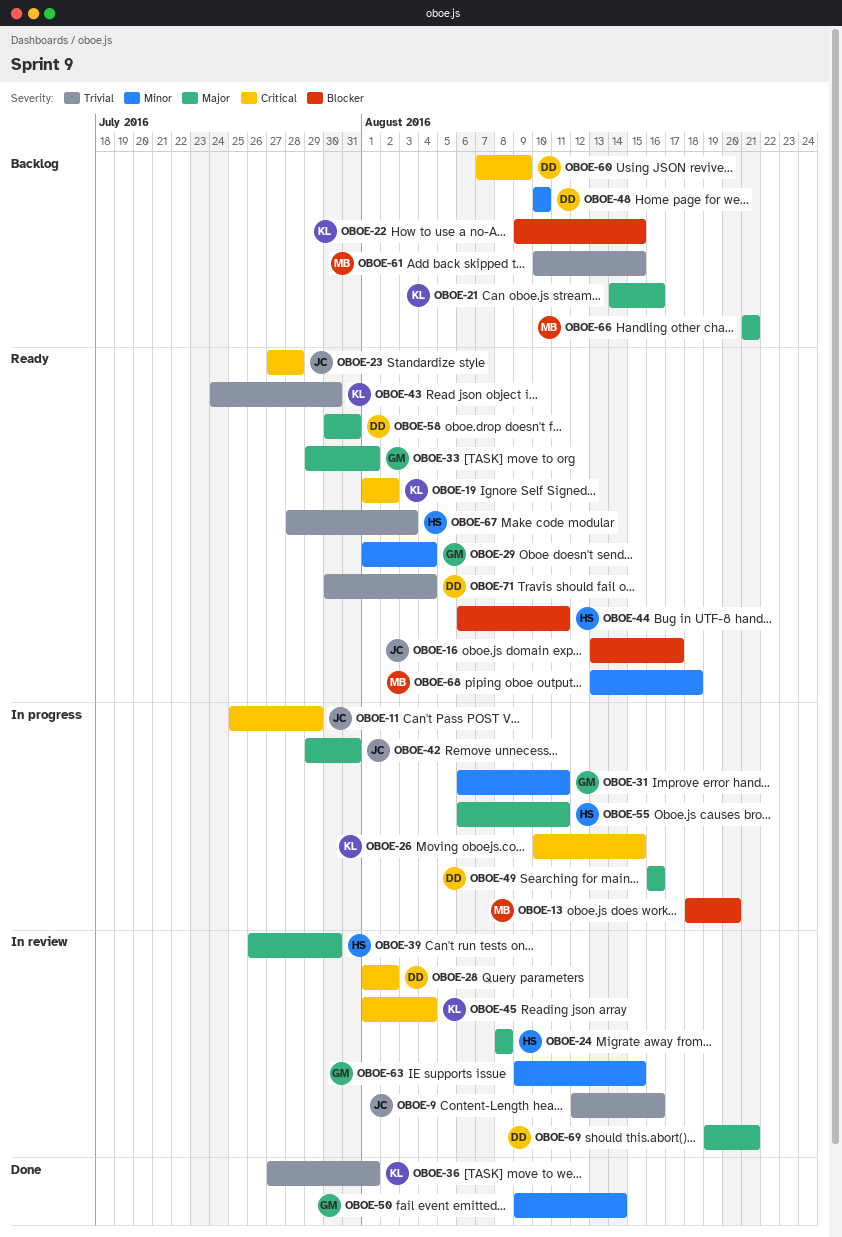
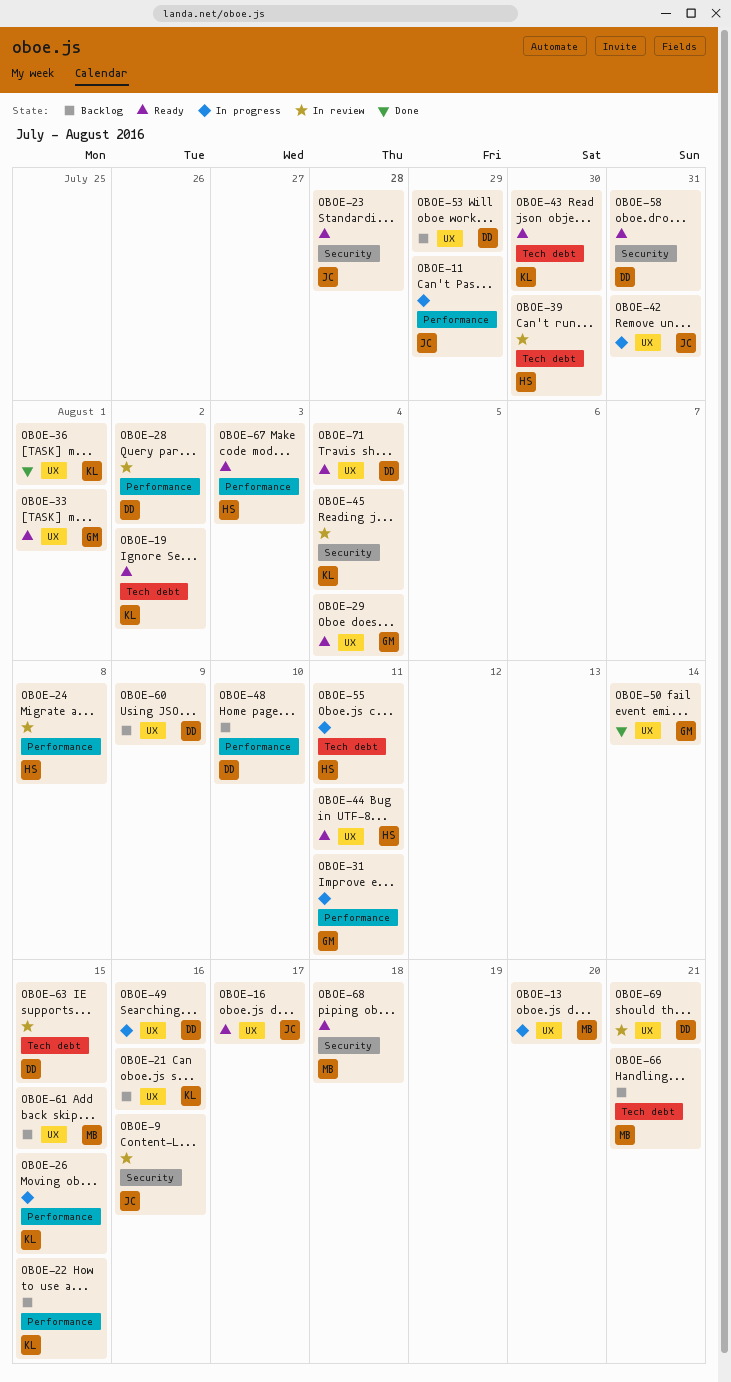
OBOE-53: none -> present
OBOE-63, owner: GM -> DD

